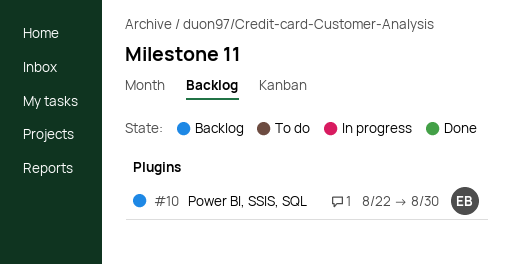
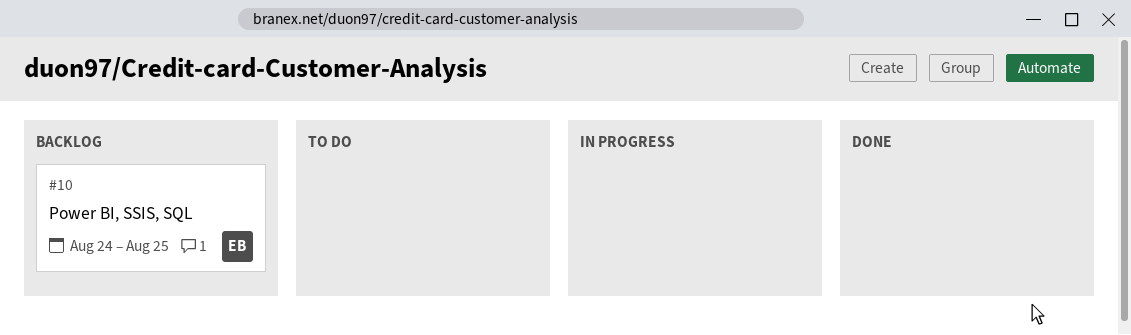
#10, start: Aug 22 -> Aug 24
#10, due: Aug 30 -> Aug 25

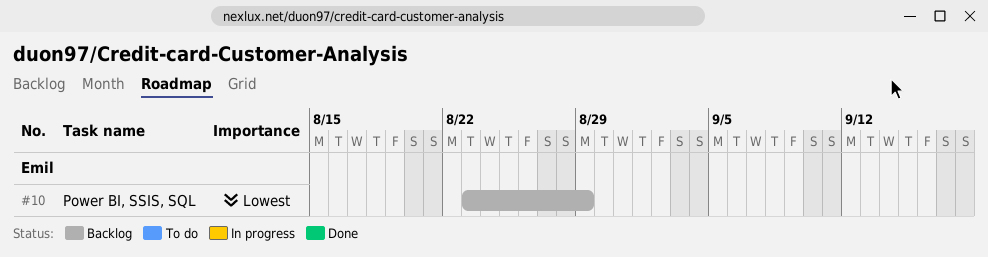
#10, start: Aug 24 -> Aug 23
#10, due: Aug 25 -> Aug 29

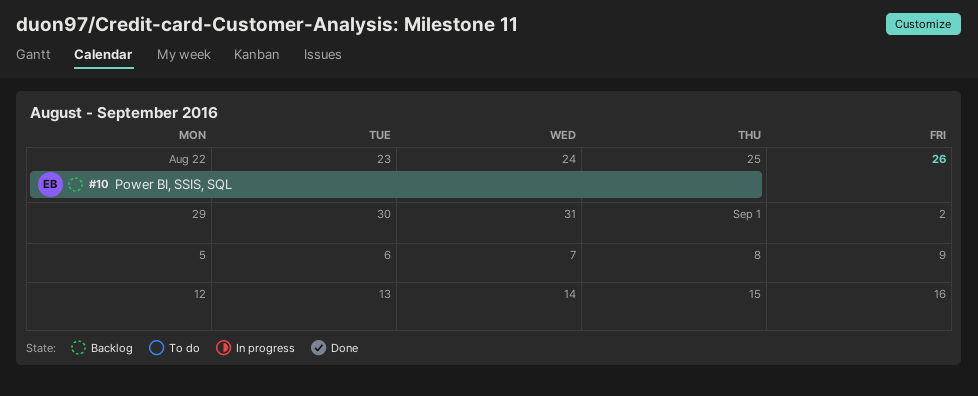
#10, start: Aug 23 -> Aug 22
#10, due: Aug 29 -> Aug 25

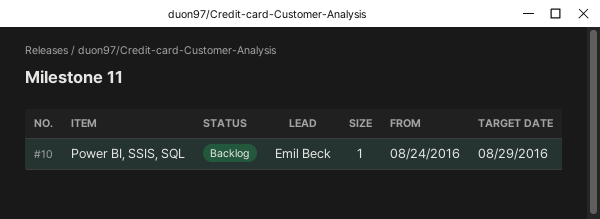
#10, start: Aug 22 -> Aug 24
#10, due: Aug 25 -> Aug 29

